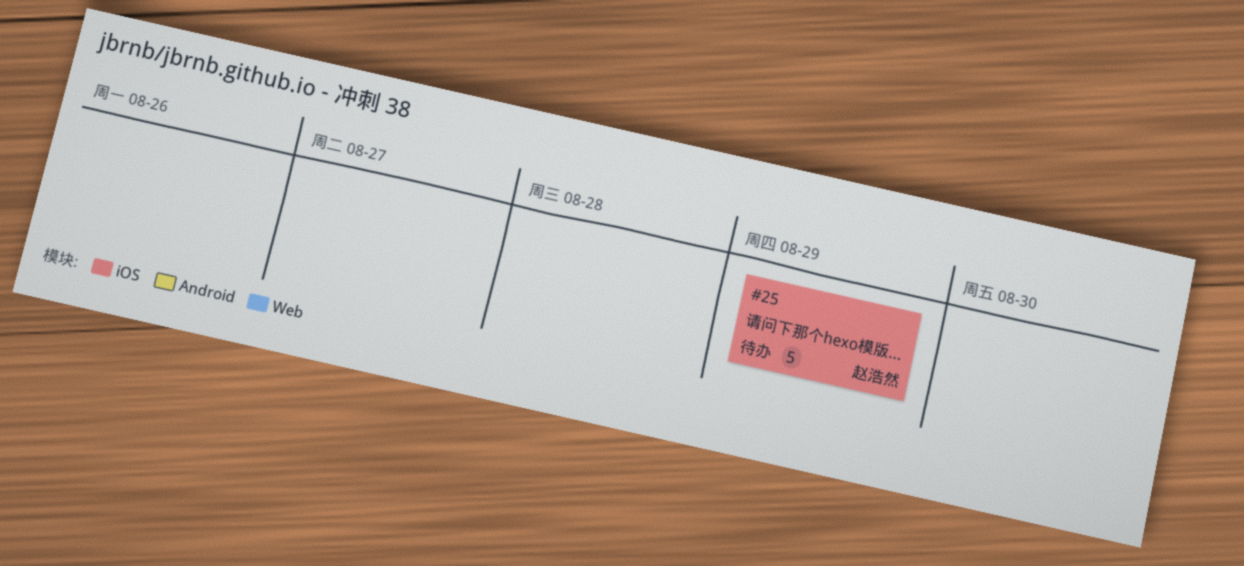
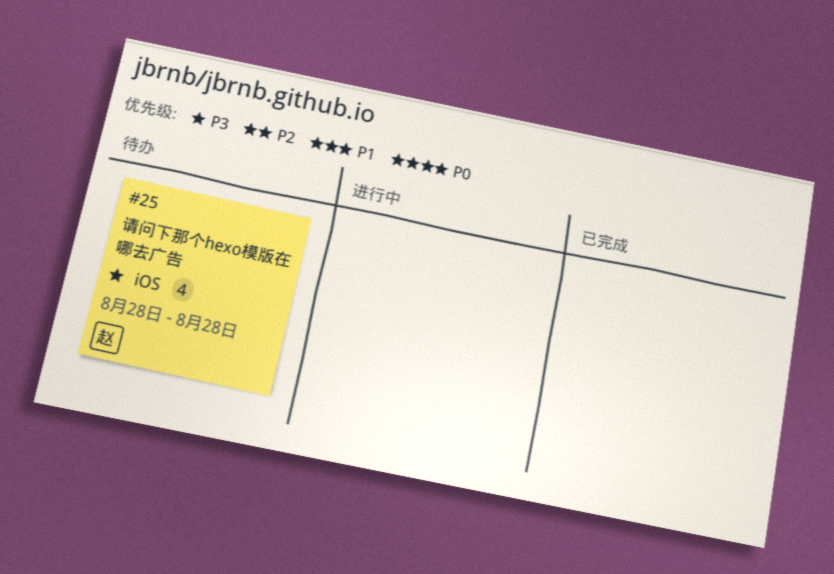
#25, estimate: 5 -> 4
#25, due: Aug 29 -> Aug 28

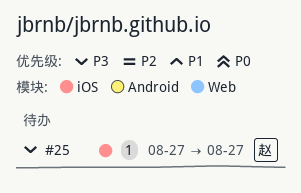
#25, estimate: 4 -> 1
#25, start: Aug 28 -> Aug 27
#25, due: Aug 28 -> Aug 27

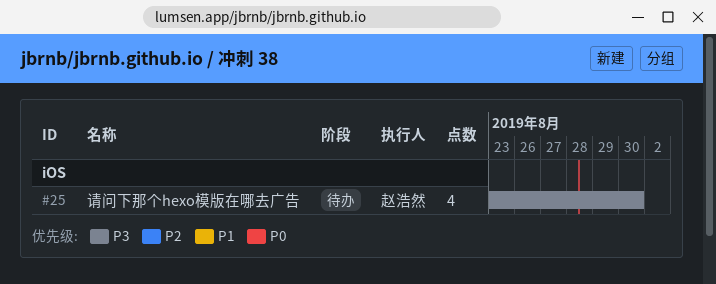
#25, estimate: 1 -> 4
#25, start: Aug 27 -> Aug 23
#25, due: Aug 27 -> Aug 30

